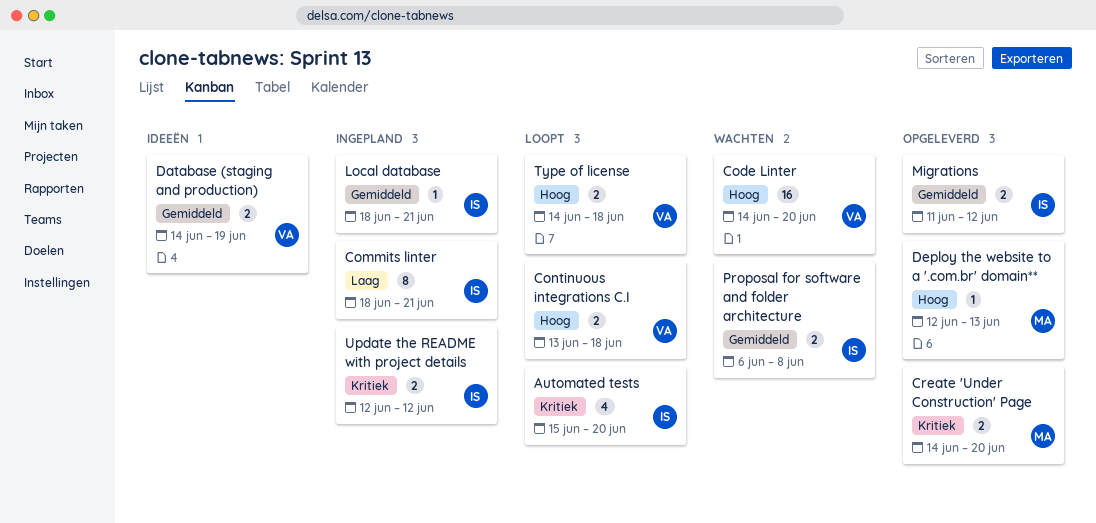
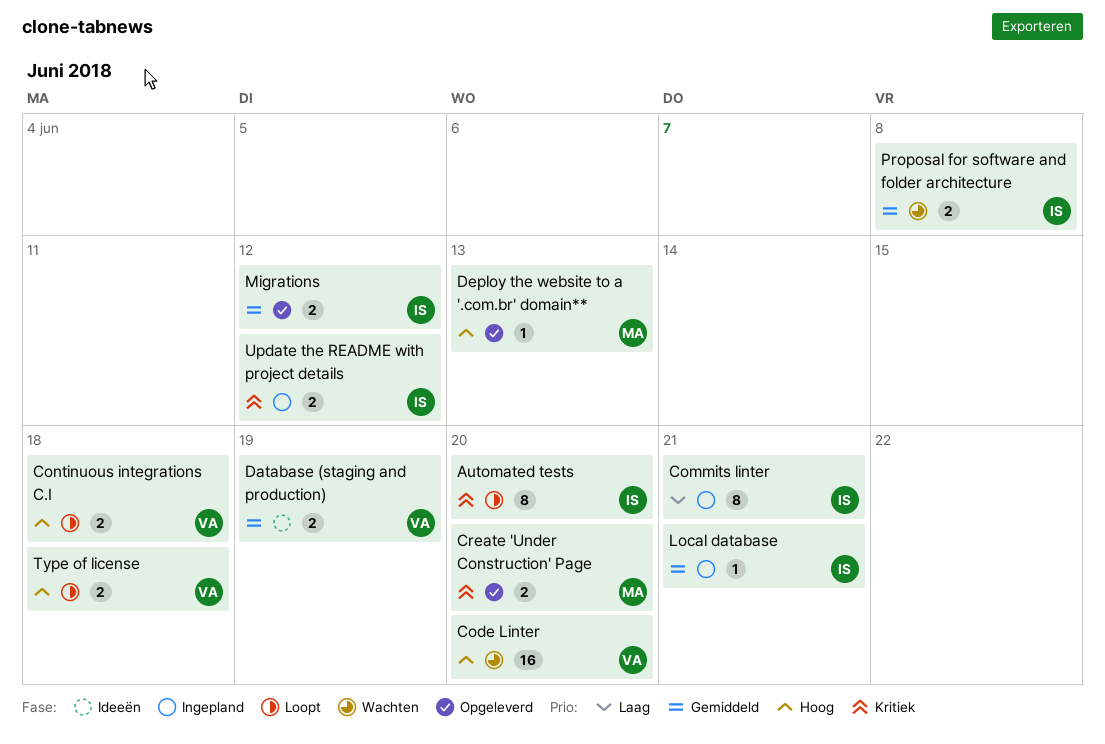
Automated tests, estimate: 4 -> 8

